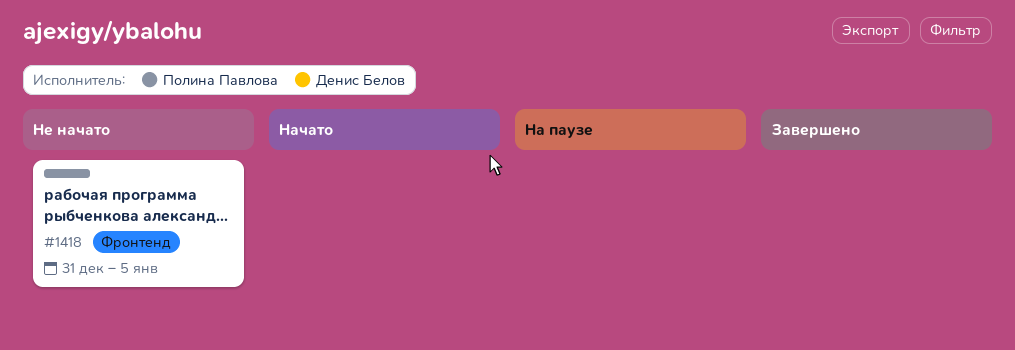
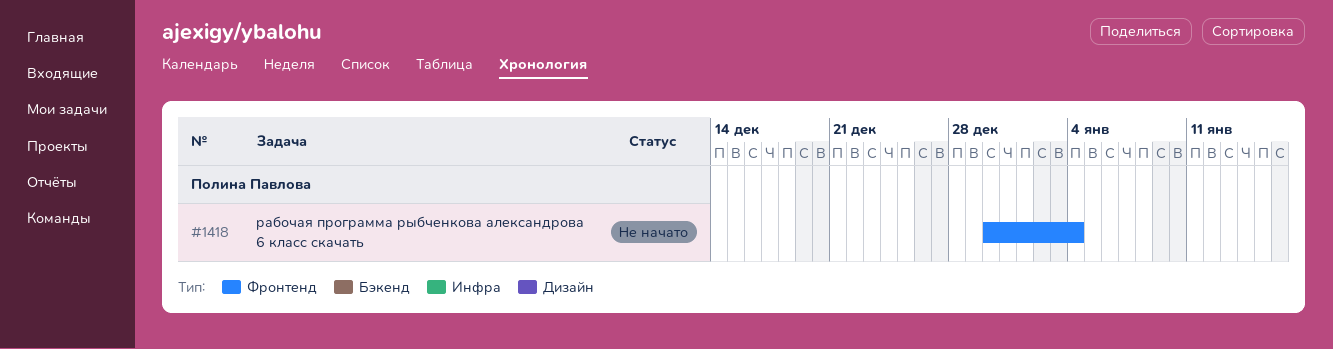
#1418, start: Dec 31 -> Dec 30
#1418, due: Jan 5 -> Jan 4

